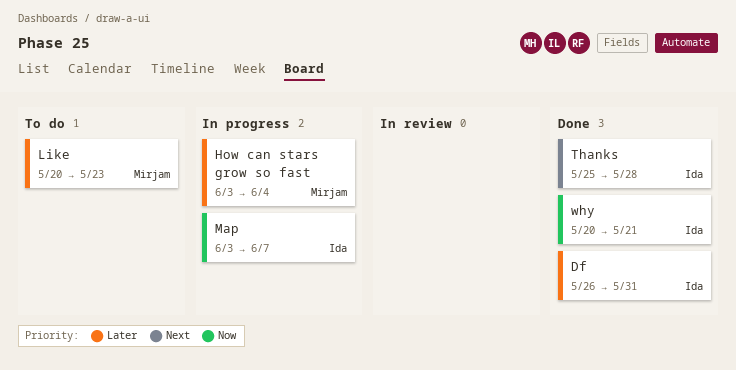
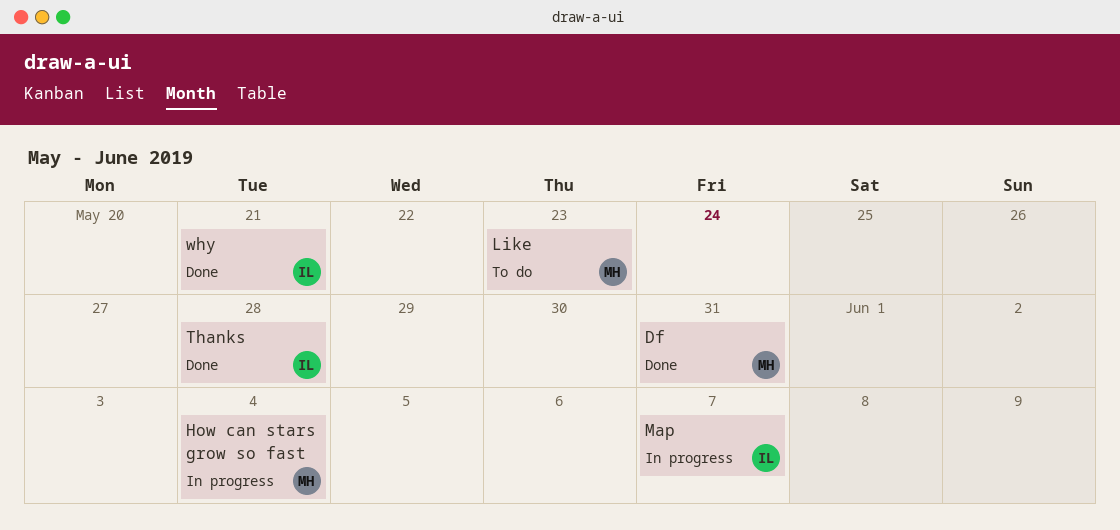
Df, owner: Ida -> Mirjam

